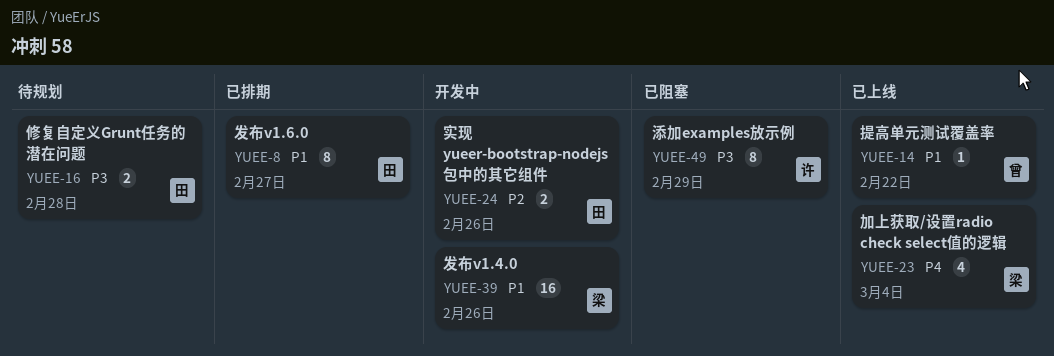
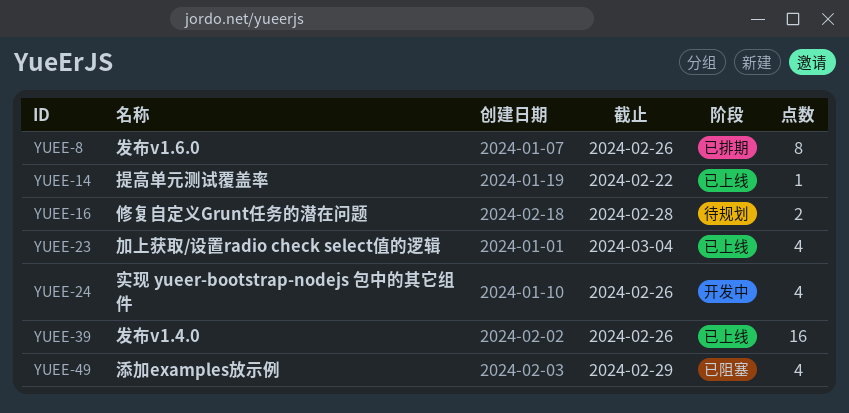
YUEE-8, due: Feb 27 -> Feb 26
YUEE-24, estimate: 2 -> 4
YUEE-39, status: 开发中 -> 已上线
YUEE-49, estimate: 8 -> 4

